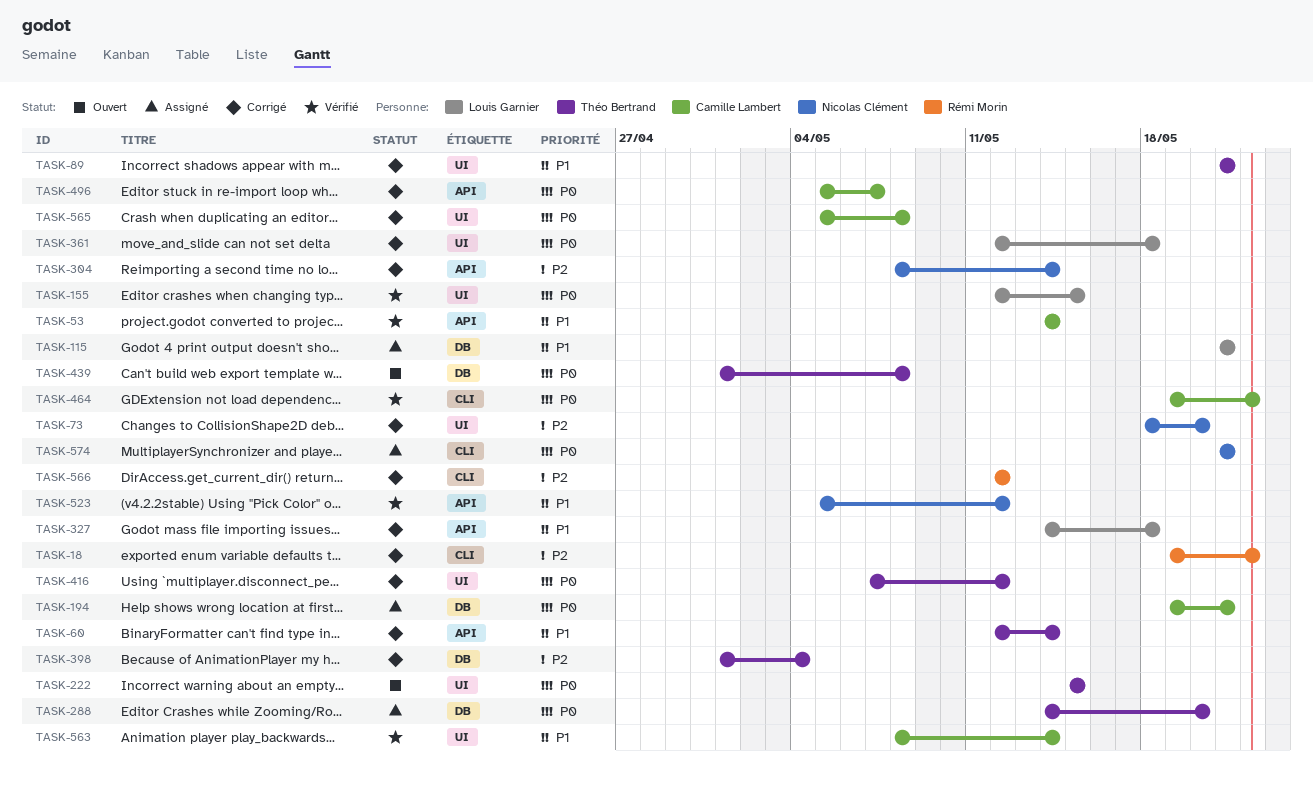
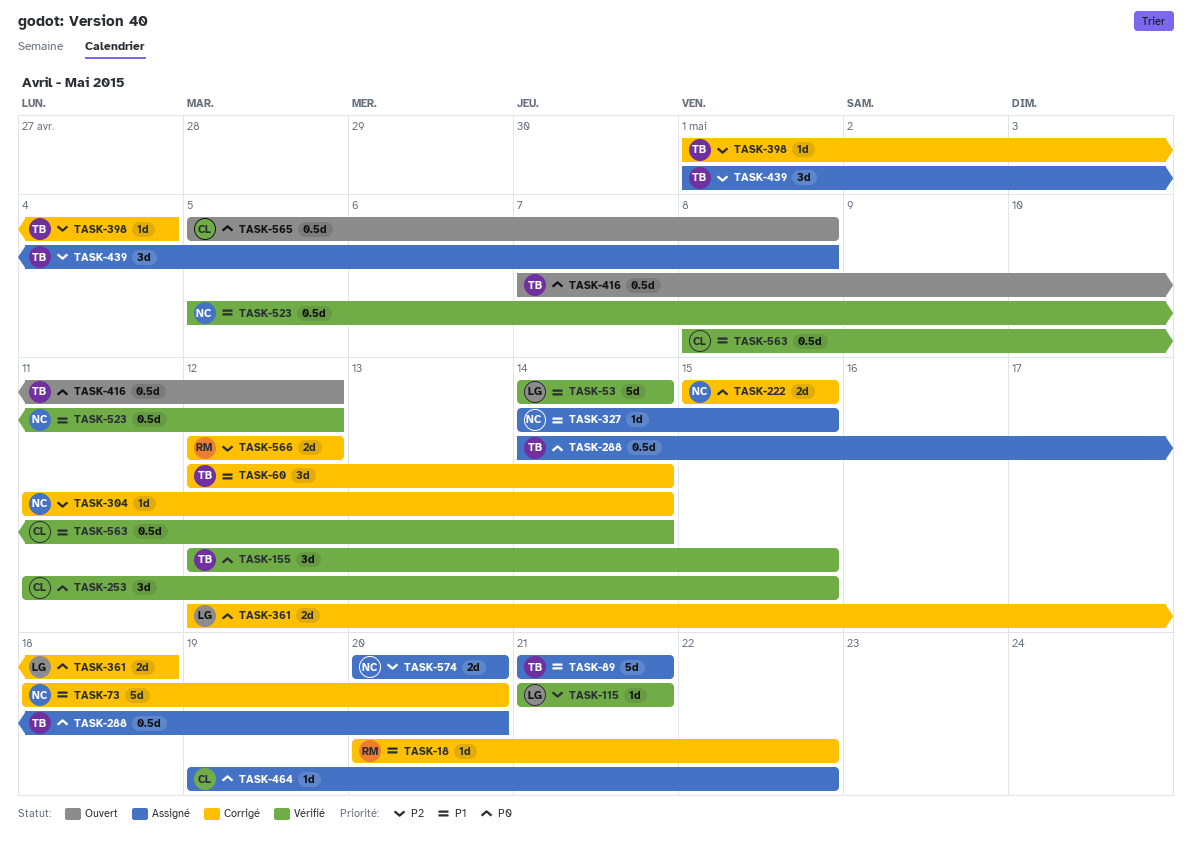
TASK-18, priority: P2 -> P1
TASK-18, start: May 19 -> May 20
TASK-53, owner: Camille Lambert -> Louis Garnier
TASK-73, priority: P2 -> P1
TASK-89, status: Corrigé -> Assigné
TASK-115, status: Assigné -> Vérifié
TASK-115, priority: P1 -> P2
TASK-155, owner: Louis Garnier -> Théo Bertrand
TASK-194: present -> none
TASK-222, status: Ouvert -> Corrigé
TASK-222, owner: Théo Bertrand -> Nicolas Clément
TASK-253: none -> present
TASK-304, start: May 8 -> May 11
TASK-327, status: Corrigé -> Assigné
TASK-327, owner: Louis Garnier -> Nicolas Clément
TASK-327, due: May 18 -> May 15
TASK-416, status: Corrigé -> Ouvert
TASK-439, status: Ouvert -> Assigné
TASK-439, priority: P0 -> P2
TASK-464, status: Vérifié -> Assigné
TASK-496: present -> none
TASK-565, status: Corrigé -> Ouvert
TASK-574, priority: P0 -> P2
TASK-574, start: May 21 -> May 20
TASK-574, due: May 21 -> May 20

